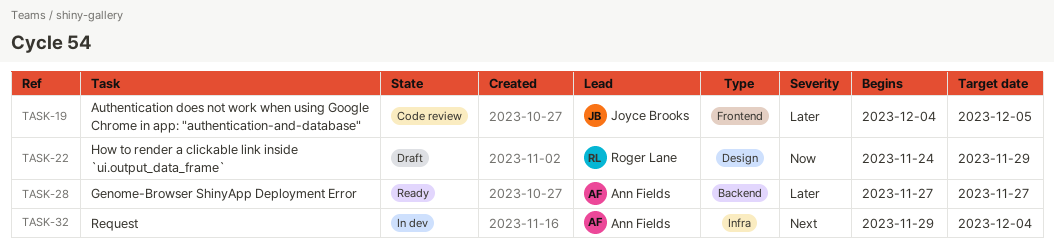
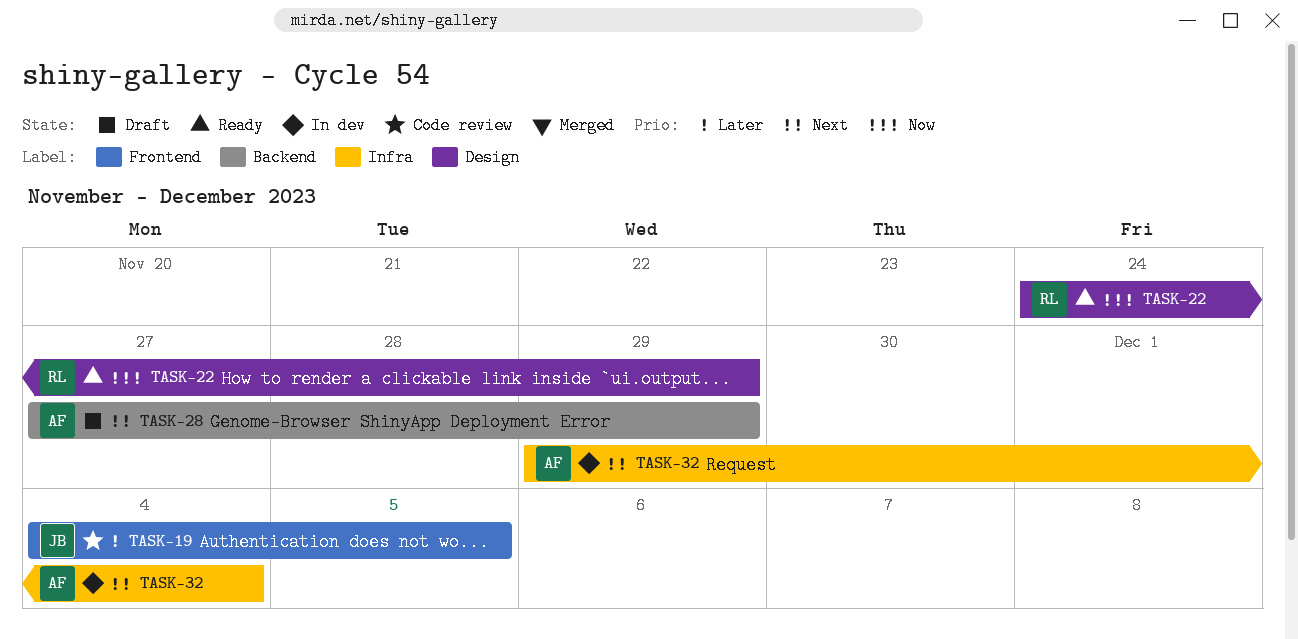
TASK-22, status: Draft -> Ready
TASK-28, status: Ready -> Draft
TASK-28, priority: Later -> Next
TASK-28, due: Nov 27 -> Nov 29

